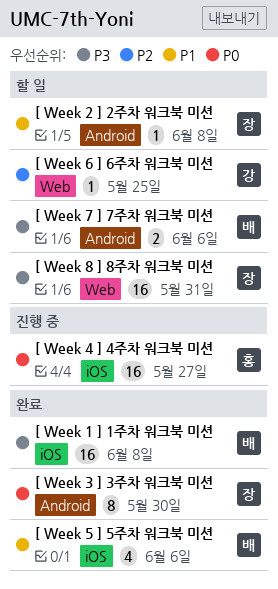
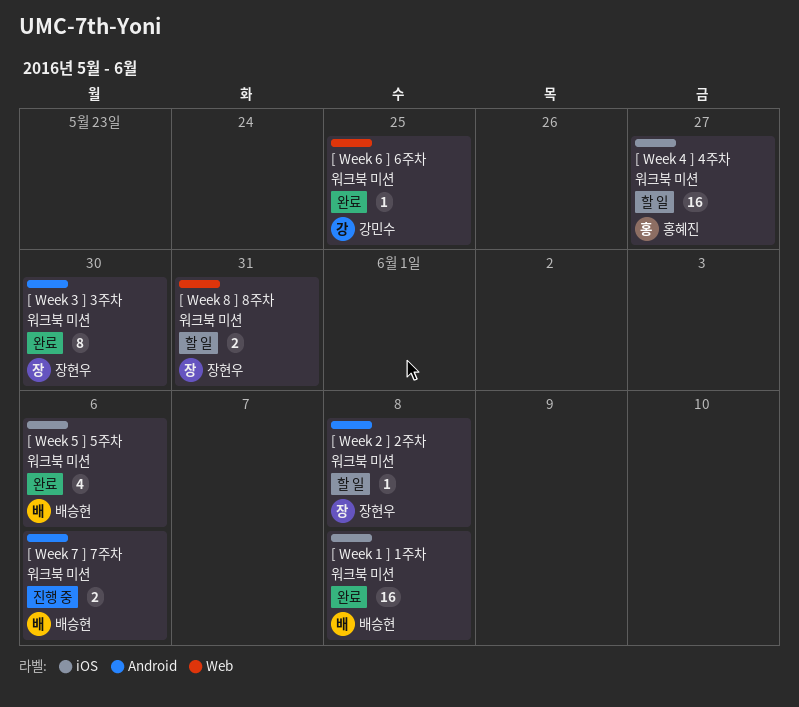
[ Week 4 ] 4주차 워크북 미션, status: 진행 중 -> 할 일
[ Week 6 ] 6주차 워크북 미션, status: 할 일 -> 완료
[ Week 7 ] 7주차 워크북 미션, status: 할 일 -> 진행 중
[ Week 8 ] 8주차 워크북 미션, estimate: 16 -> 2

